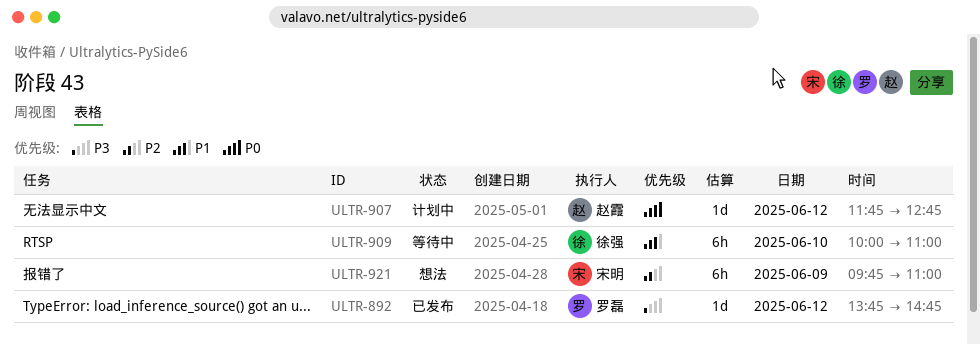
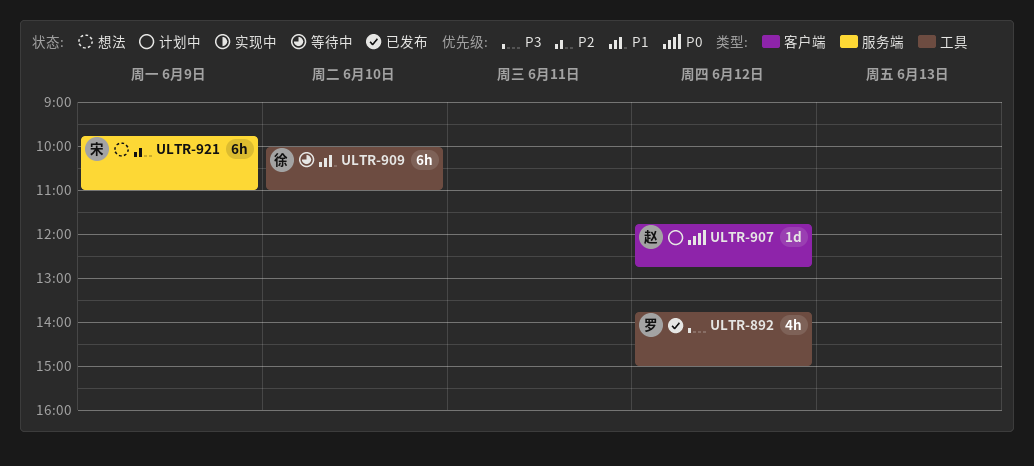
ULTR-892, estimate: 1d -> 4h
ULTR-892, ends: 14:45 -> 15:00

